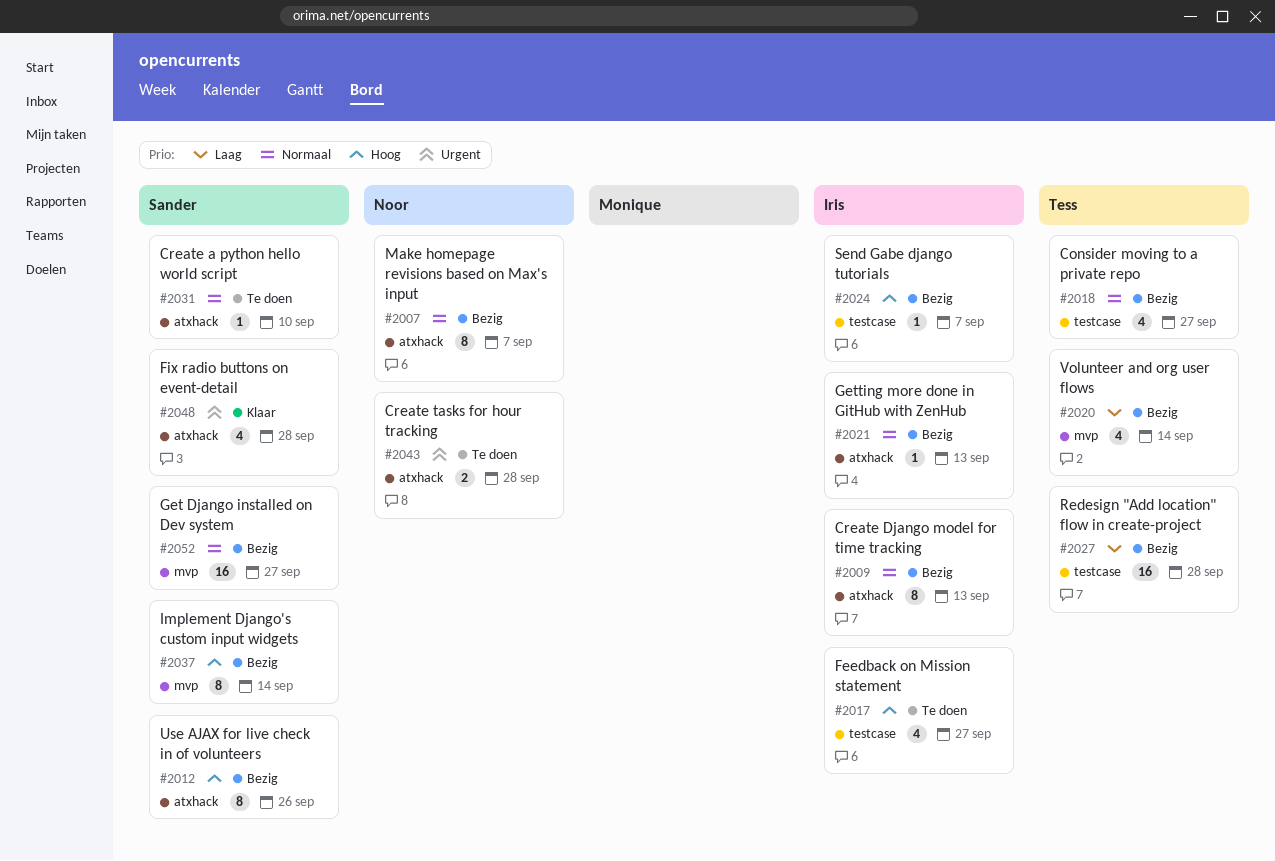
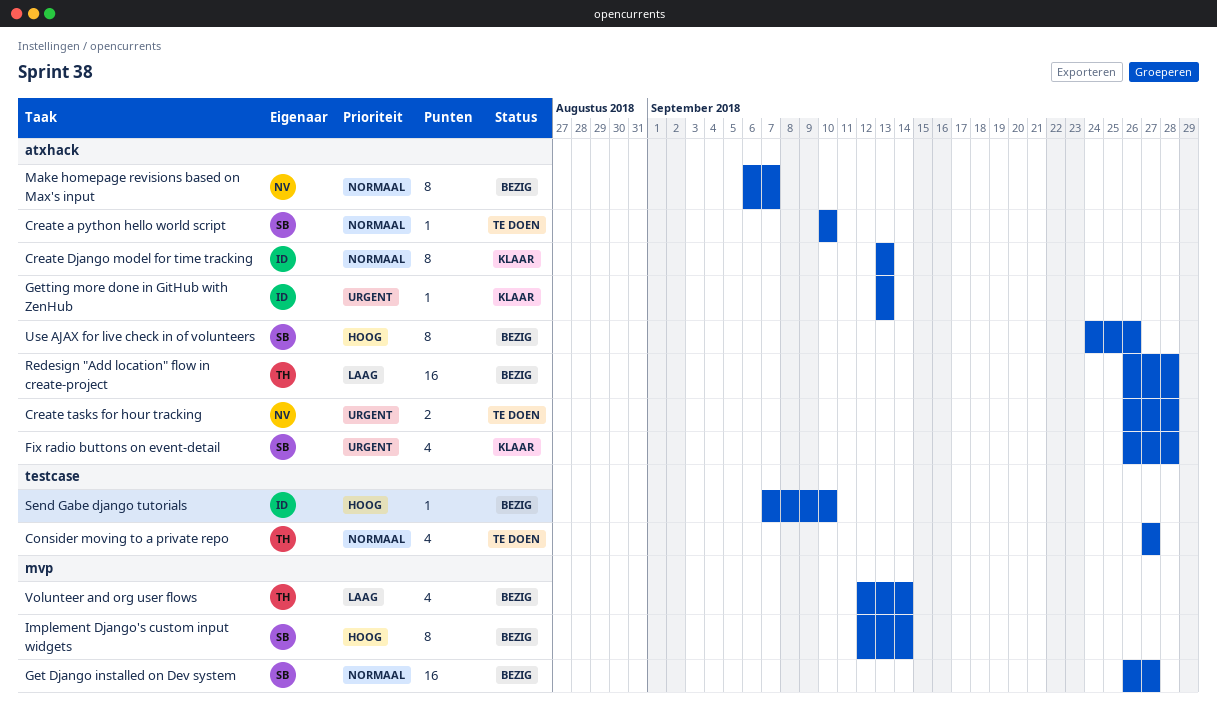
Consider moving to a private repo, status: Bezig -> Te doen
Create Django model for time tracking, status: Bezig -> Klaar
Feedback on Mission statement: present -> none
Getting more done in GitHub with ZenHub, status: Bezig -> Klaar
Getting more done in GitHub with ZenHub, priority: Normaal -> Urgent
Redesign "Add location" flow in create-project, label: testcase -> atxhack
Send Gabe django tutorials, due: Sep 7 -> Sep 10

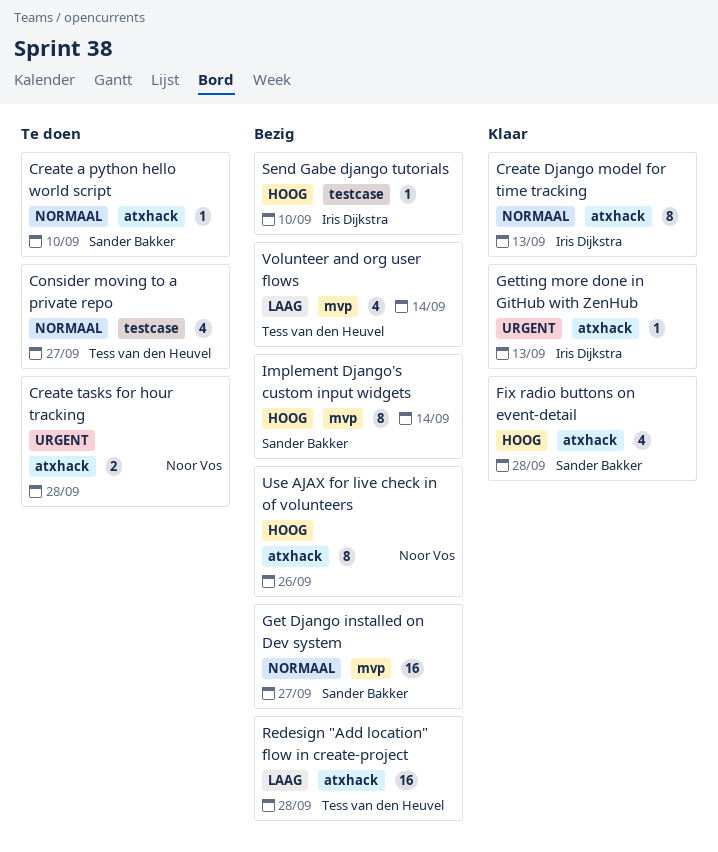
Fix radio buttons on event-detail, priority: Urgent -> Hoog
Make homepage revisions based on Max's input: present -> none
Use AJAX for live check in of volunteers, owner: Sander Bakker -> Noor Vos

